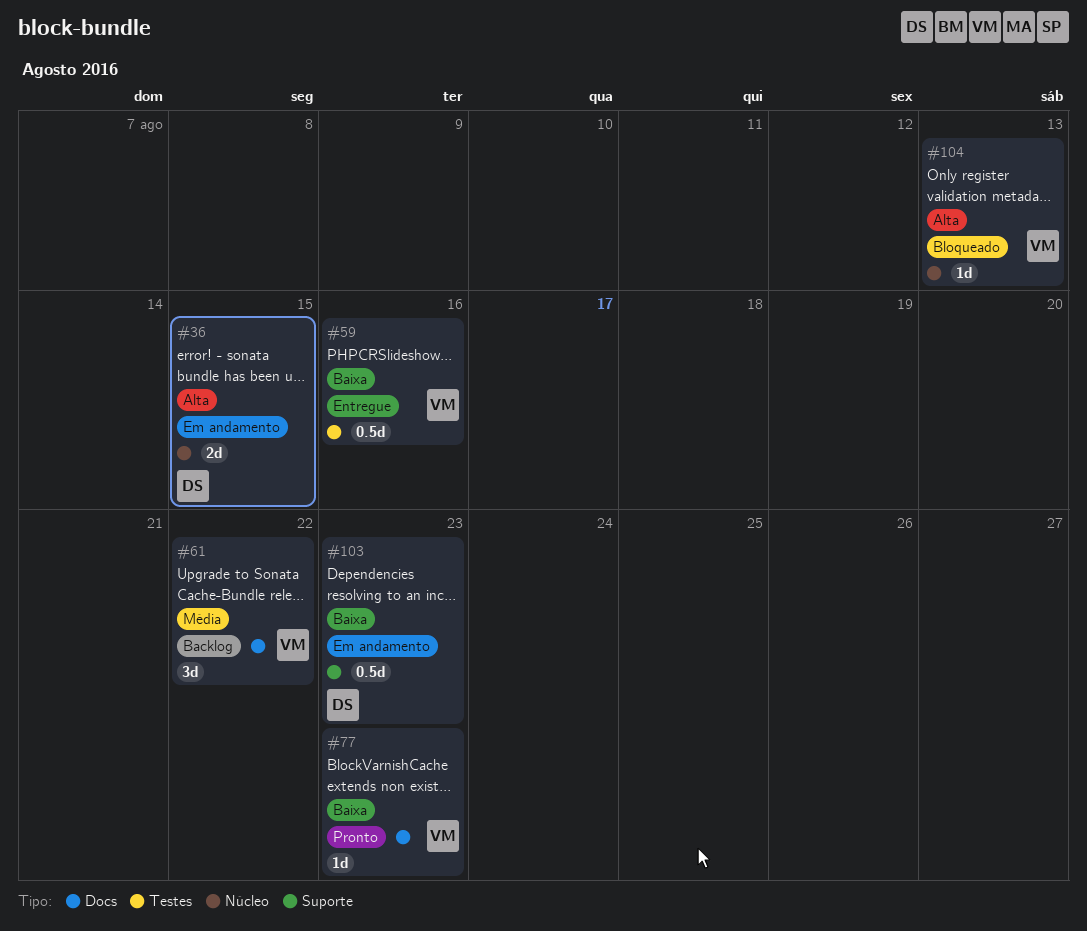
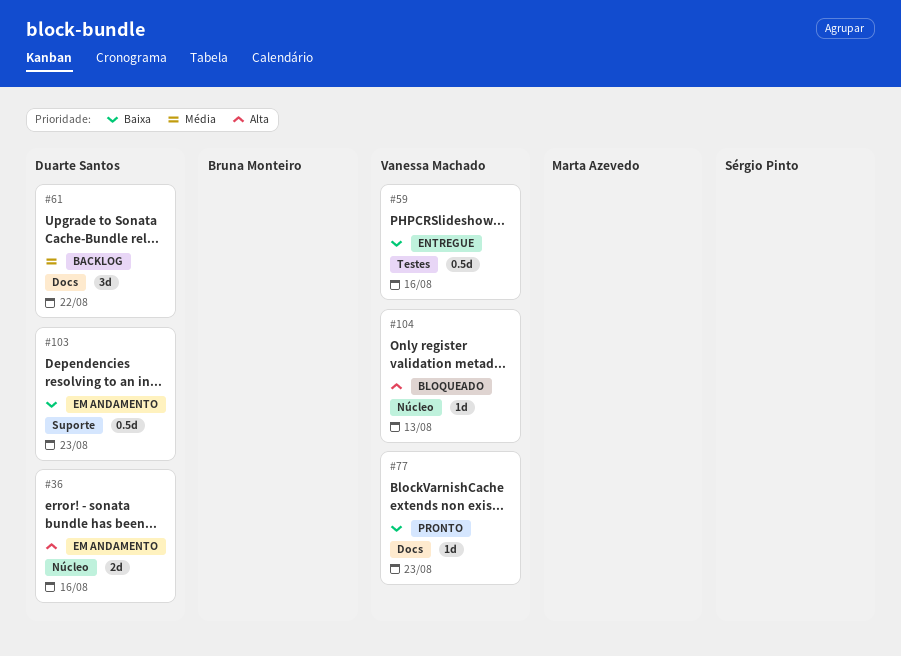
#36, due: Aug 15 -> Aug 16
#61, owner: Vanessa Machado -> Duarte Santos

